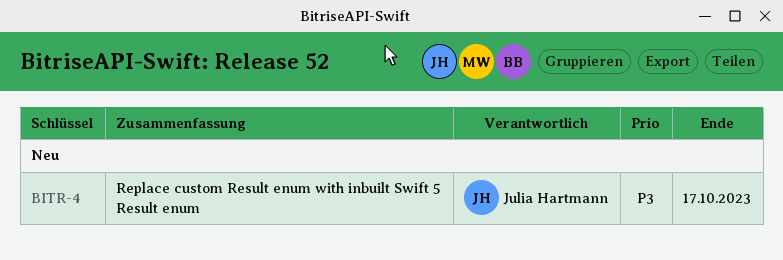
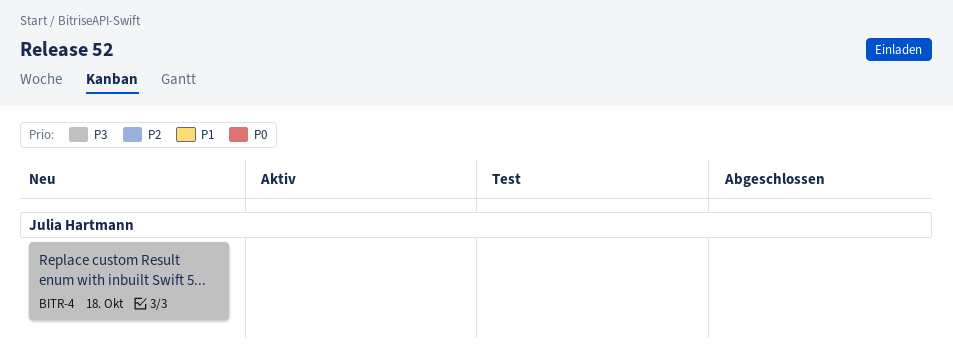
BITR-4, due: Oct 17 -> Oct 18

